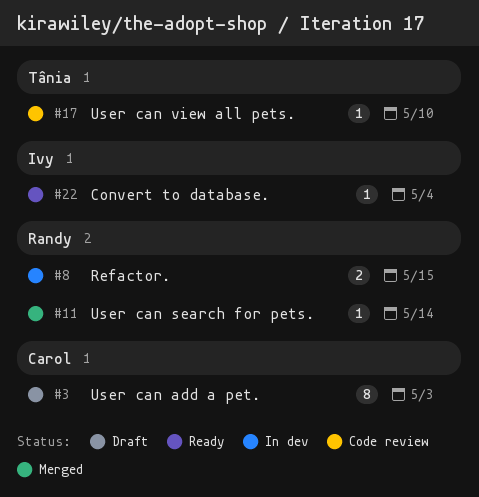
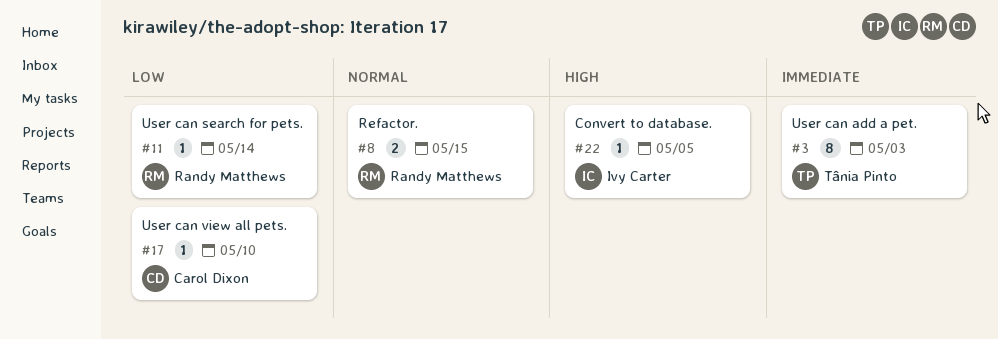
#3, owner: Carol Dixon -> Tânia Pinto
#17, owner: Tânia Pinto -> Carol Dixon
#22, due: May 4 -> May 5

